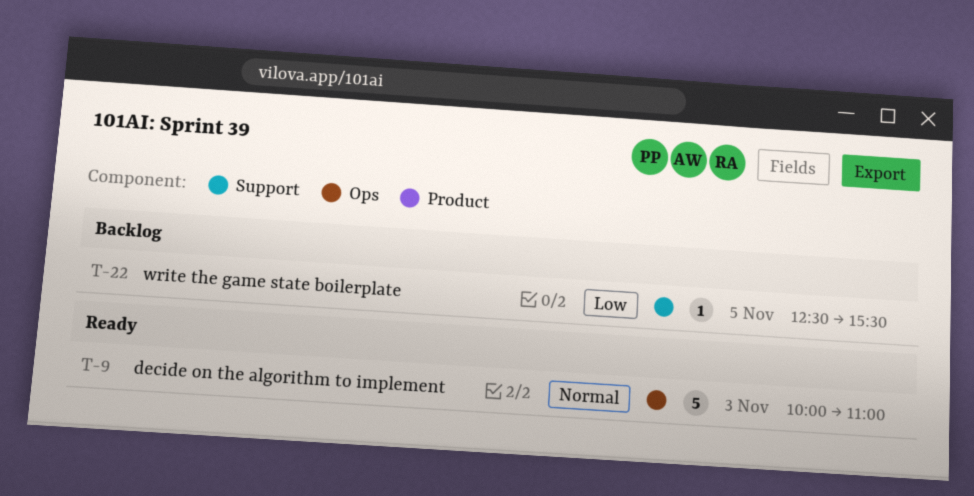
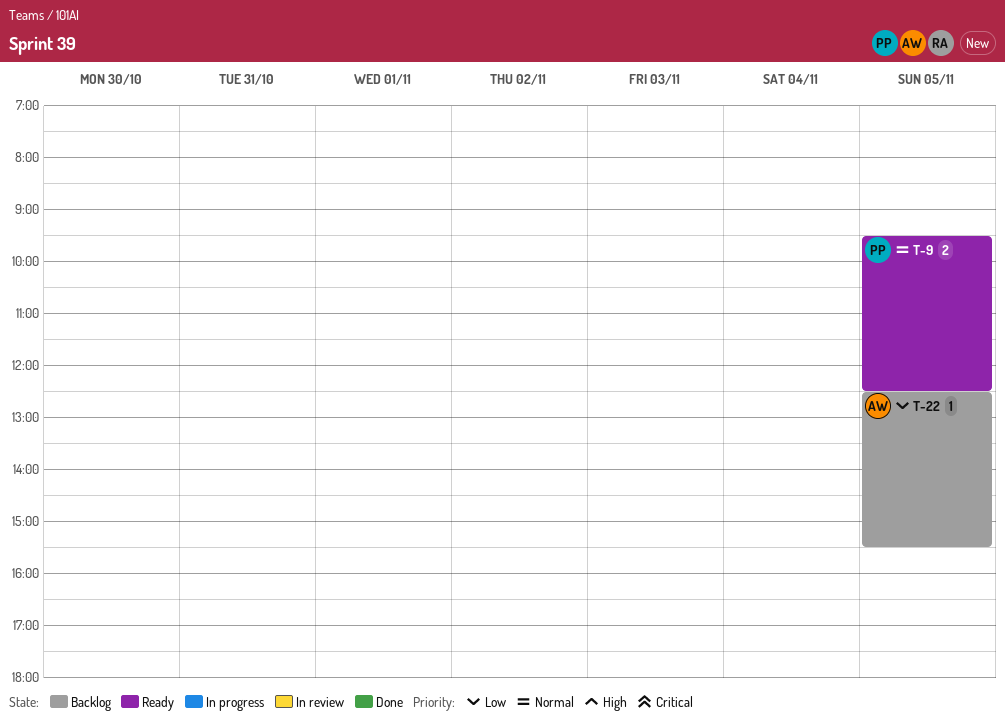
T-9, estimate: 5 -> 2
T-9, day: Nov 3 -> Nov 5
T-9, begins: 10:00 -> 09:30
T-9, ends: 11:00 -> 12:30

